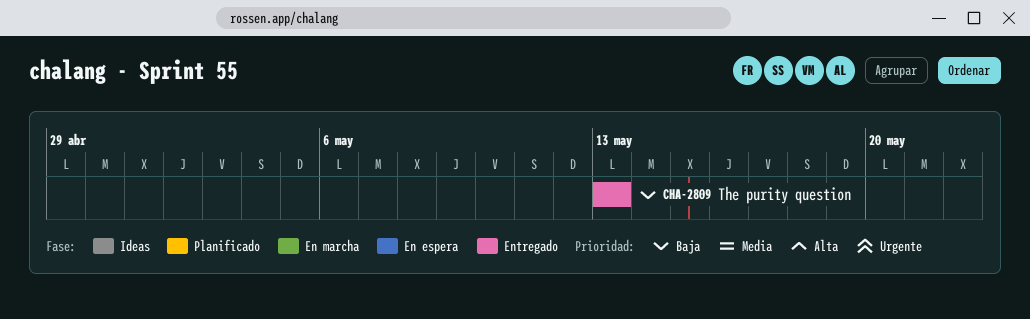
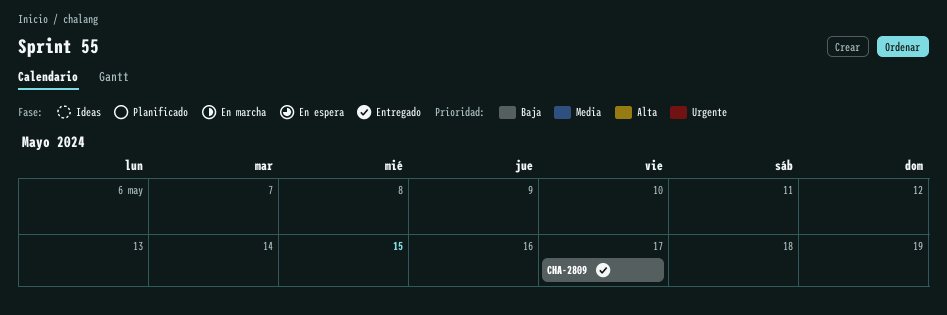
CHA-2809, due: May 13 -> May 17

